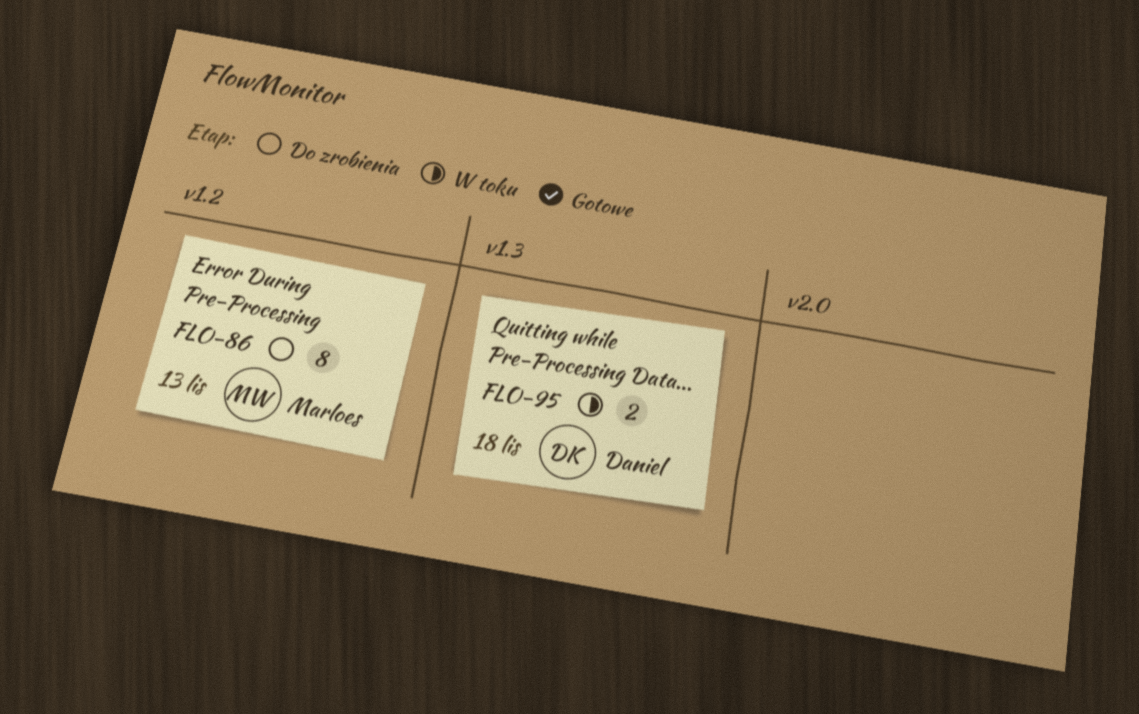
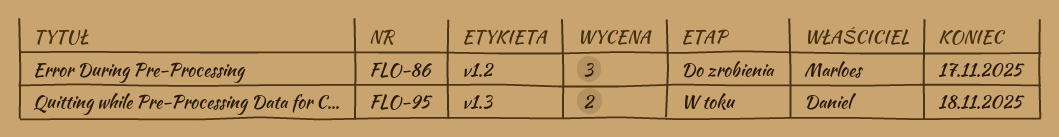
FLO-86, estimate: 8 -> 3
FLO-86, due: Nov 13 -> Nov 17

